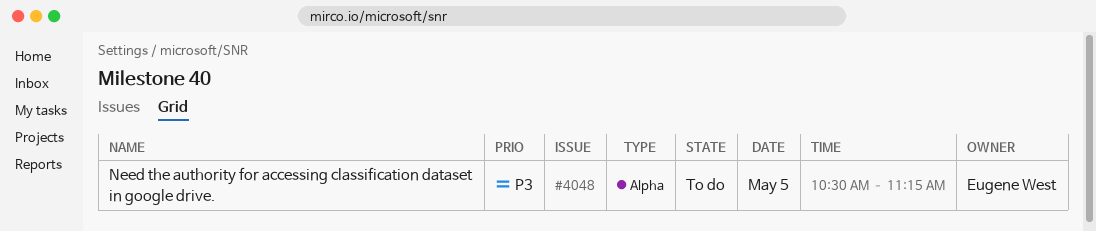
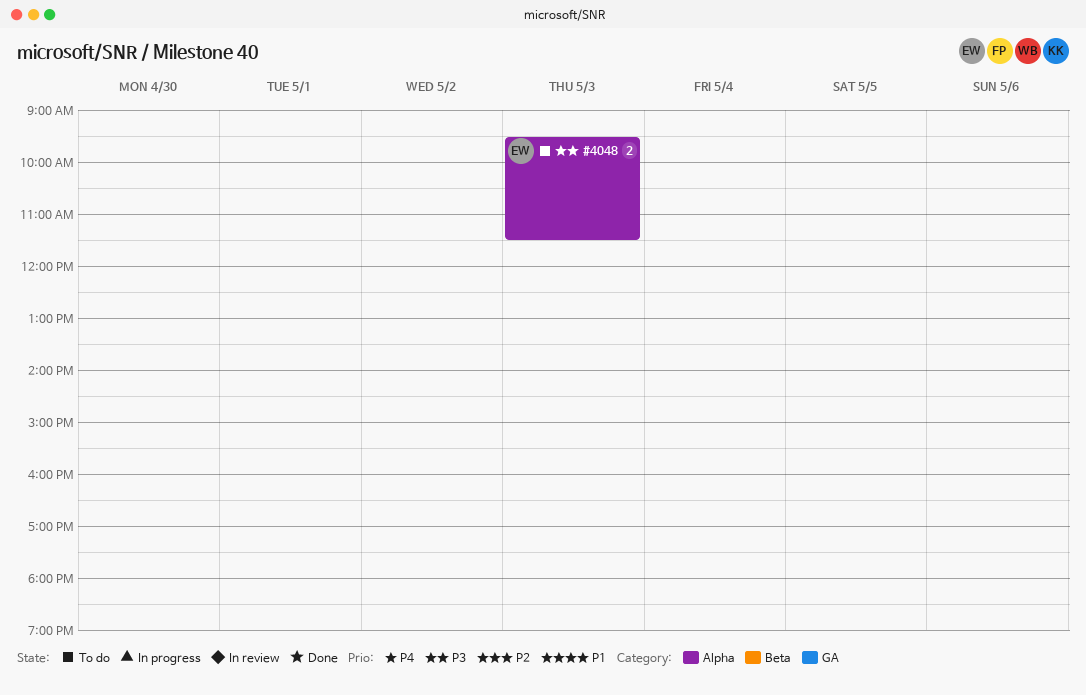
#4048, day: May 5 -> May 3
#4048, begins: 10:30 -> 09:30
#4048, ends: 11:15 -> 11:30

